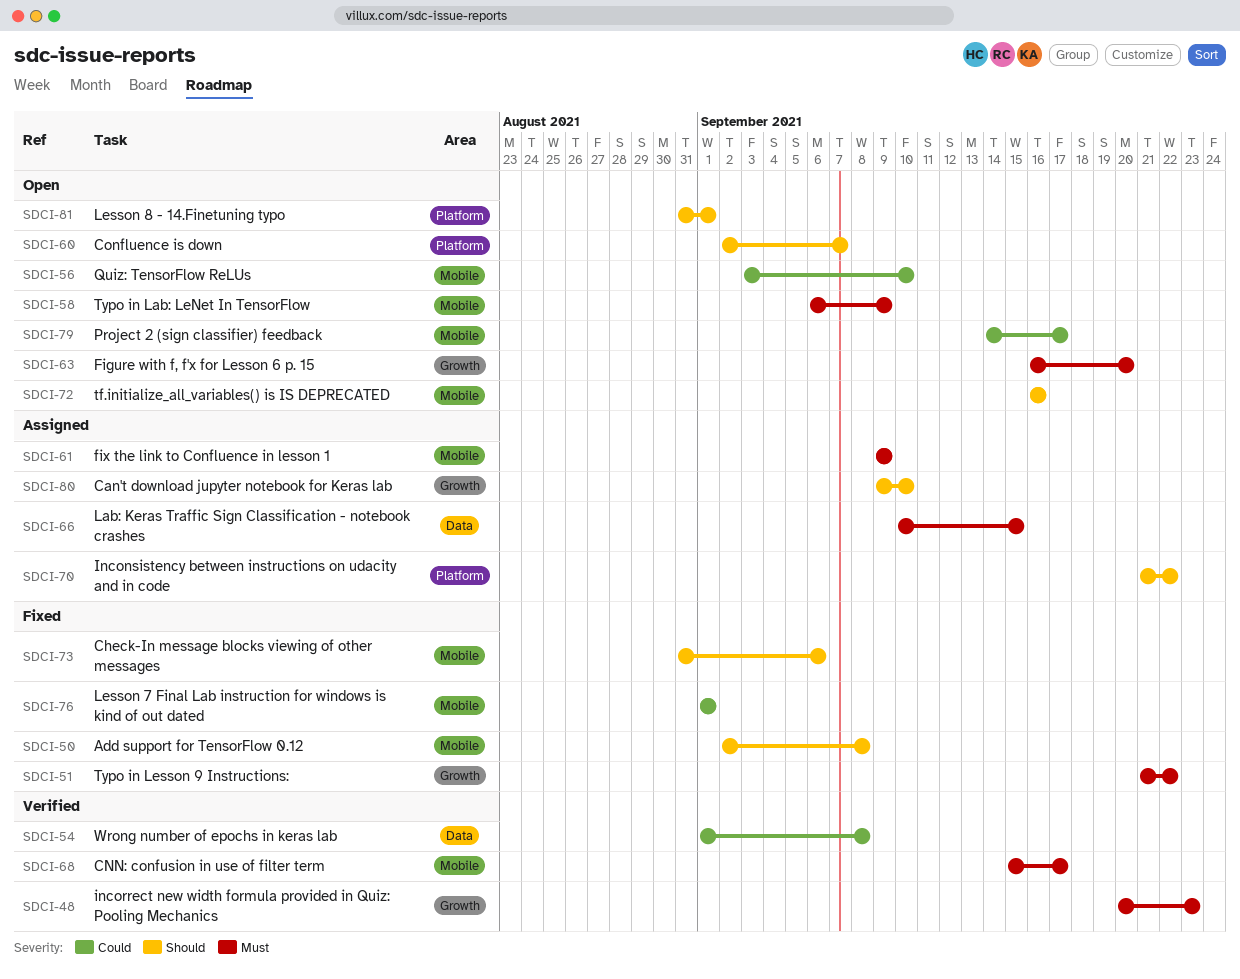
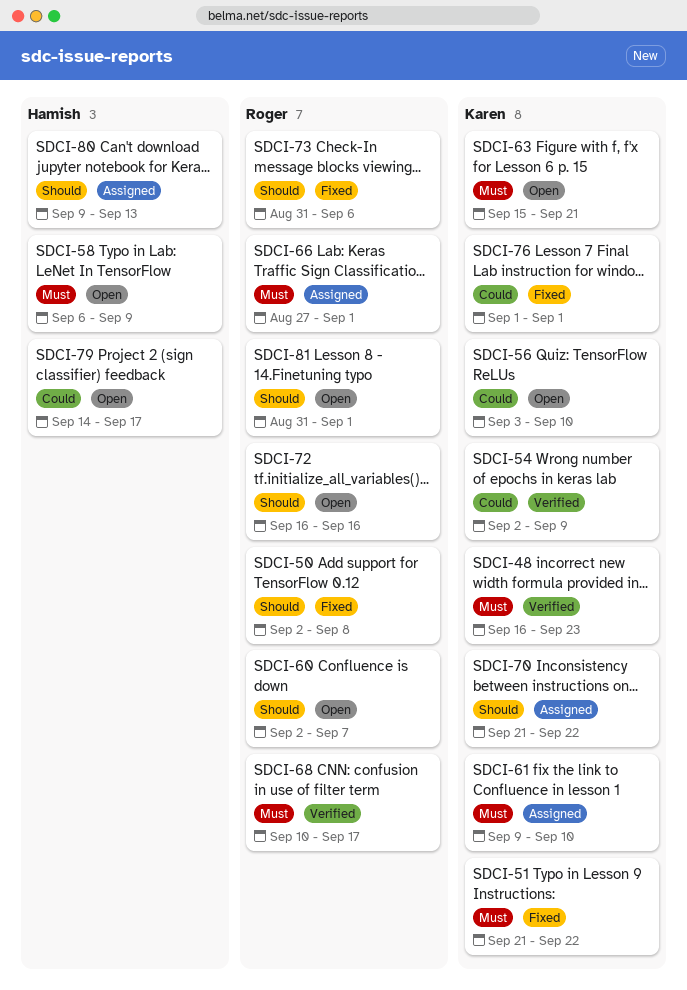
SDCI-48, start: Sep 20 -> Sep 16
SDCI-54, start: Sep 1 -> Sep 2
SDCI-54, due: Sep 8 -> Sep 9
SDCI-61, due: Sep 9 -> Sep 10
SDCI-63, start: Sep 16 -> Sep 15
SDCI-63, due: Sep 20 -> Sep 21
SDCI-66, start: Sep 10 -> Aug 27
SDCI-66, due: Sep 15 -> Sep 1
SDCI-68, start: Sep 15 -> Sep 10
SDCI-80, due: Sep 10 -> Sep 13

